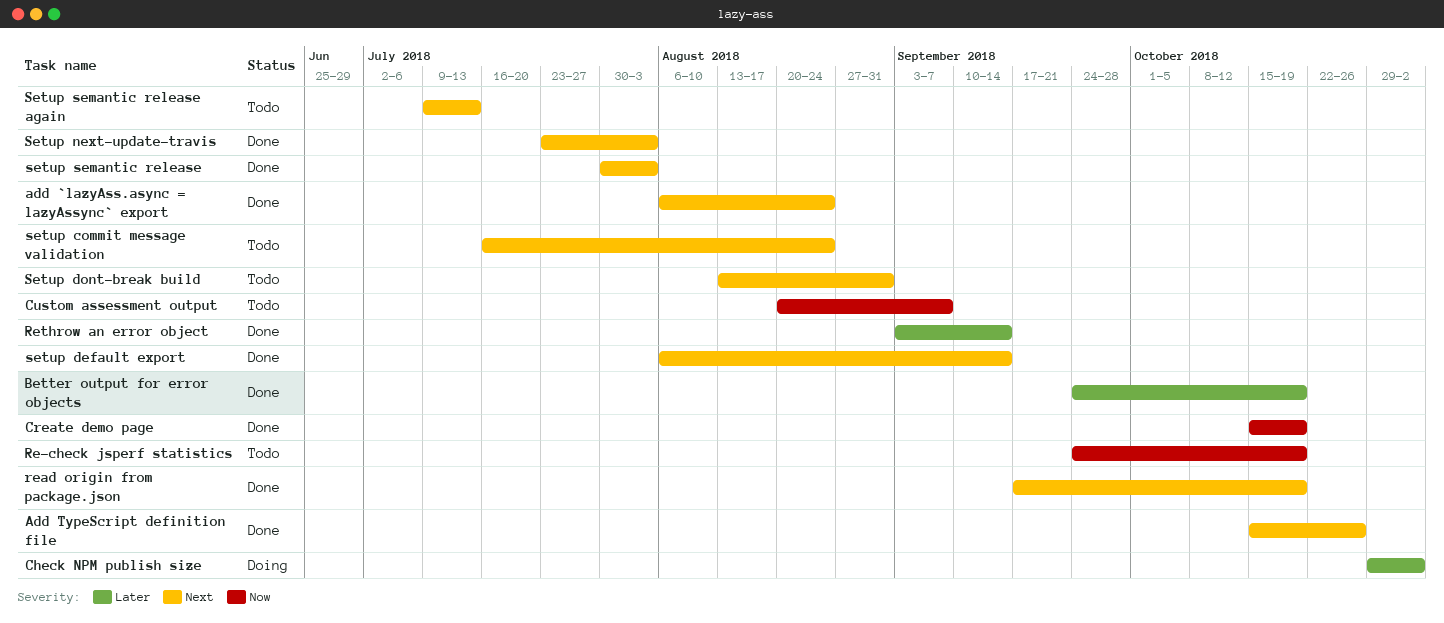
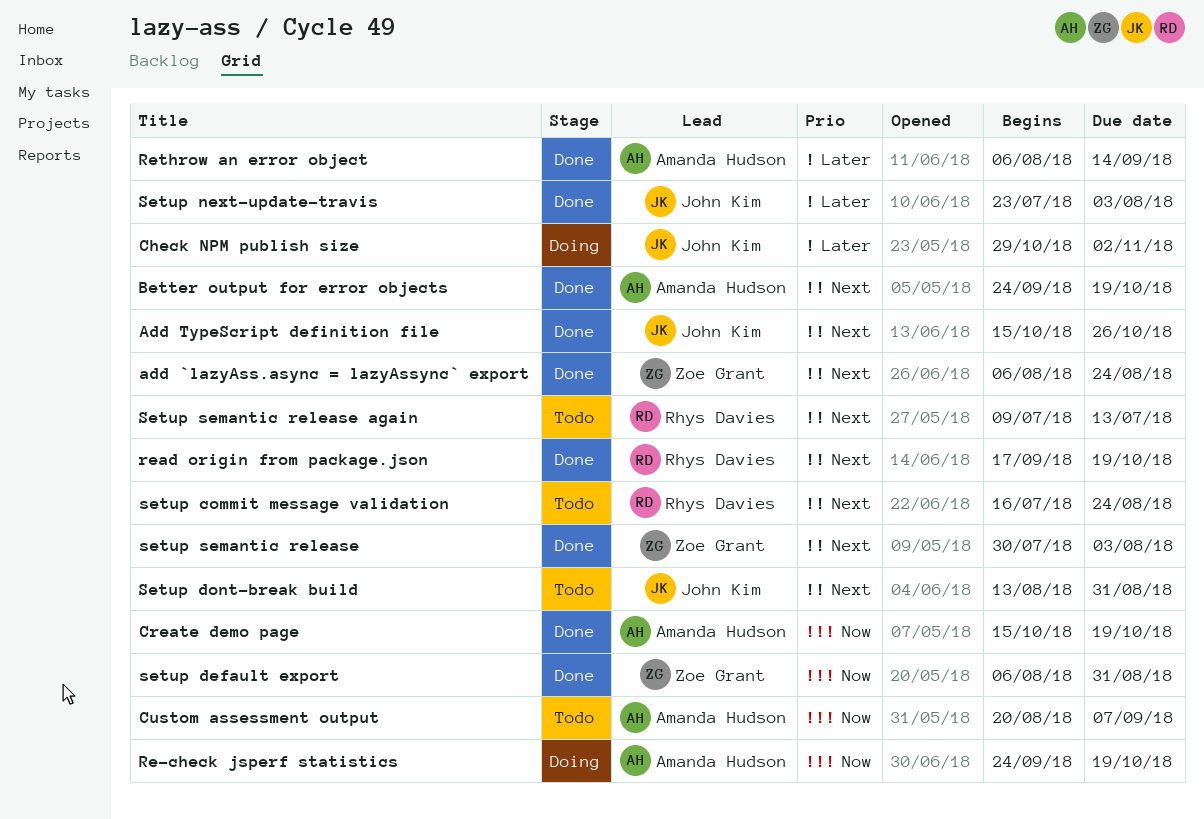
Better output for error objects, priority: Later -> Next
Re-check jsperf statistics, status: Todo -> Doing
Rethrow an error object, start: Sep 3 -> Aug 6
setup default export, priority: Next -> Now
setup default export, due: Sep 14 -> Aug 31
Setup next-update-travis, priority: Next -> Later

